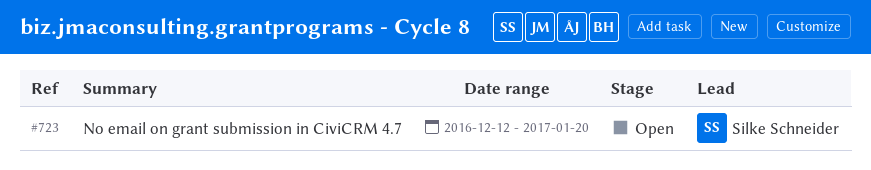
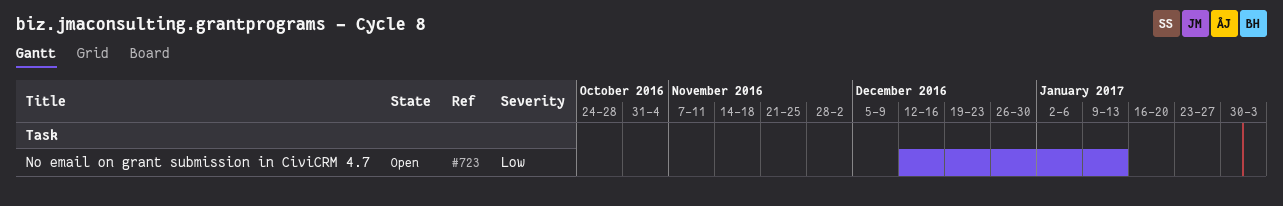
#723, due: Jan 20 -> Jan 13

